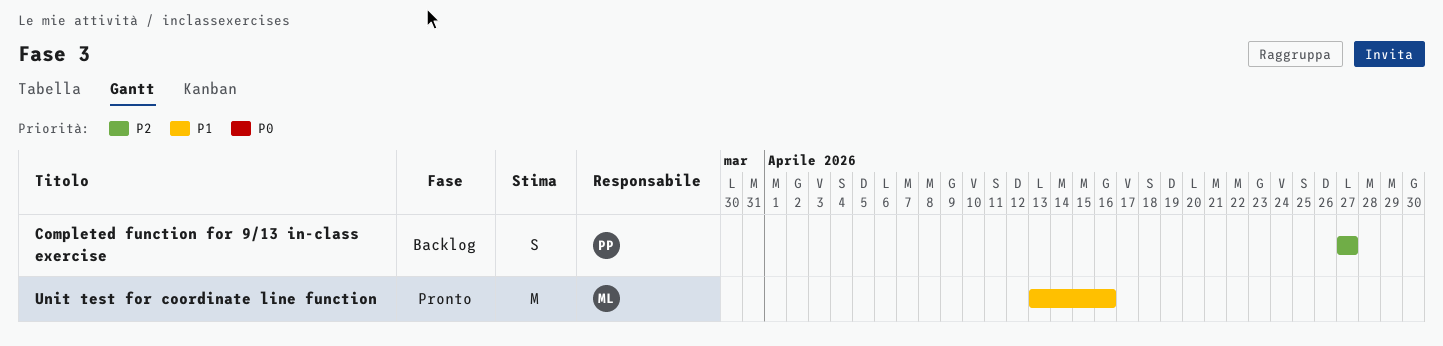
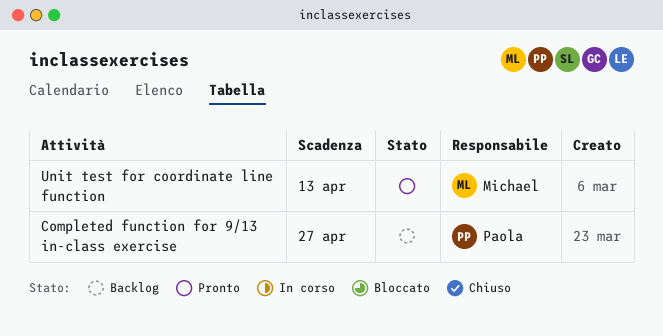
Unit test for coordinate line function, due: Apr 16 -> Apr 13

